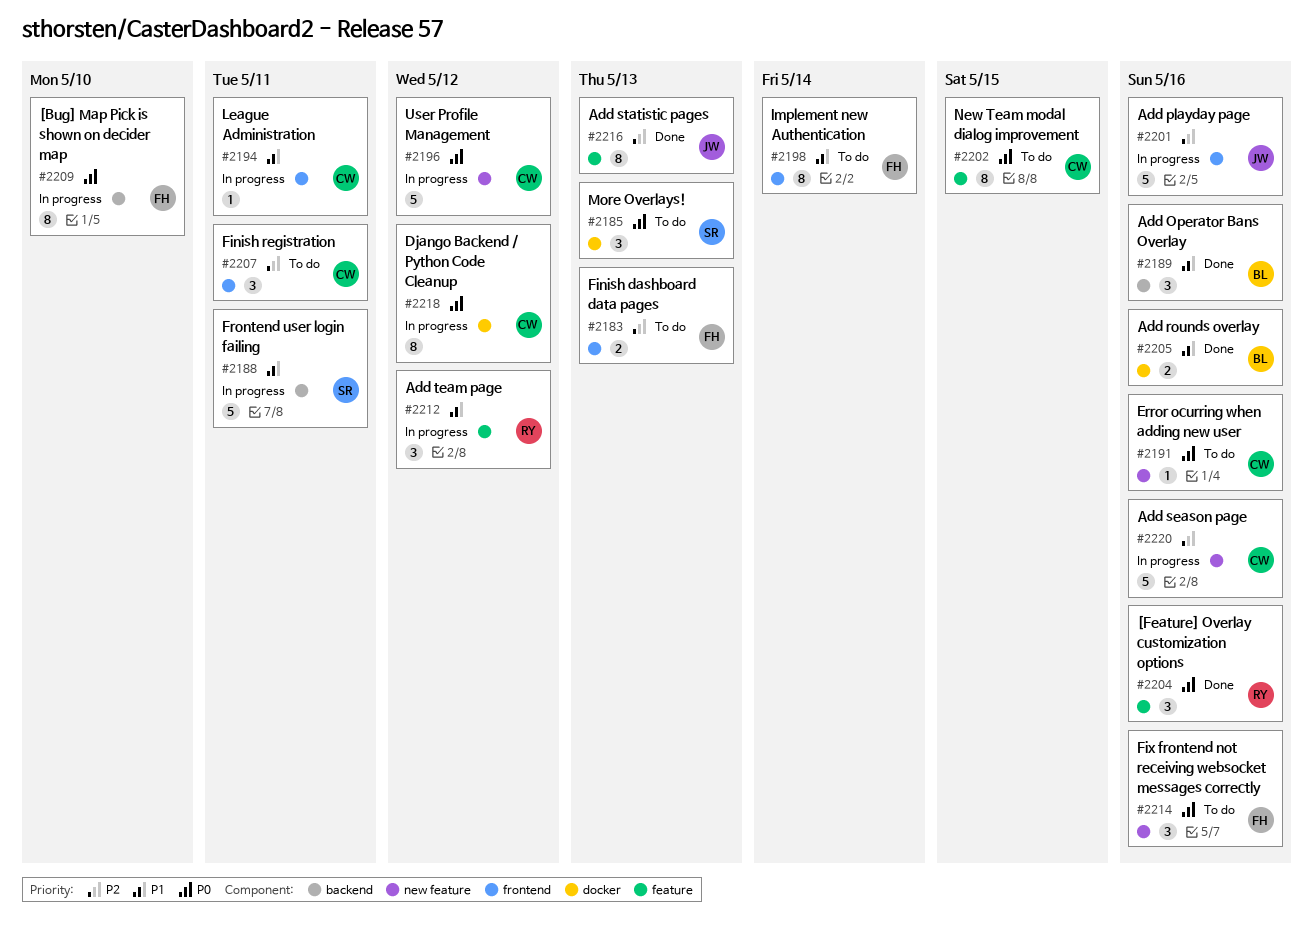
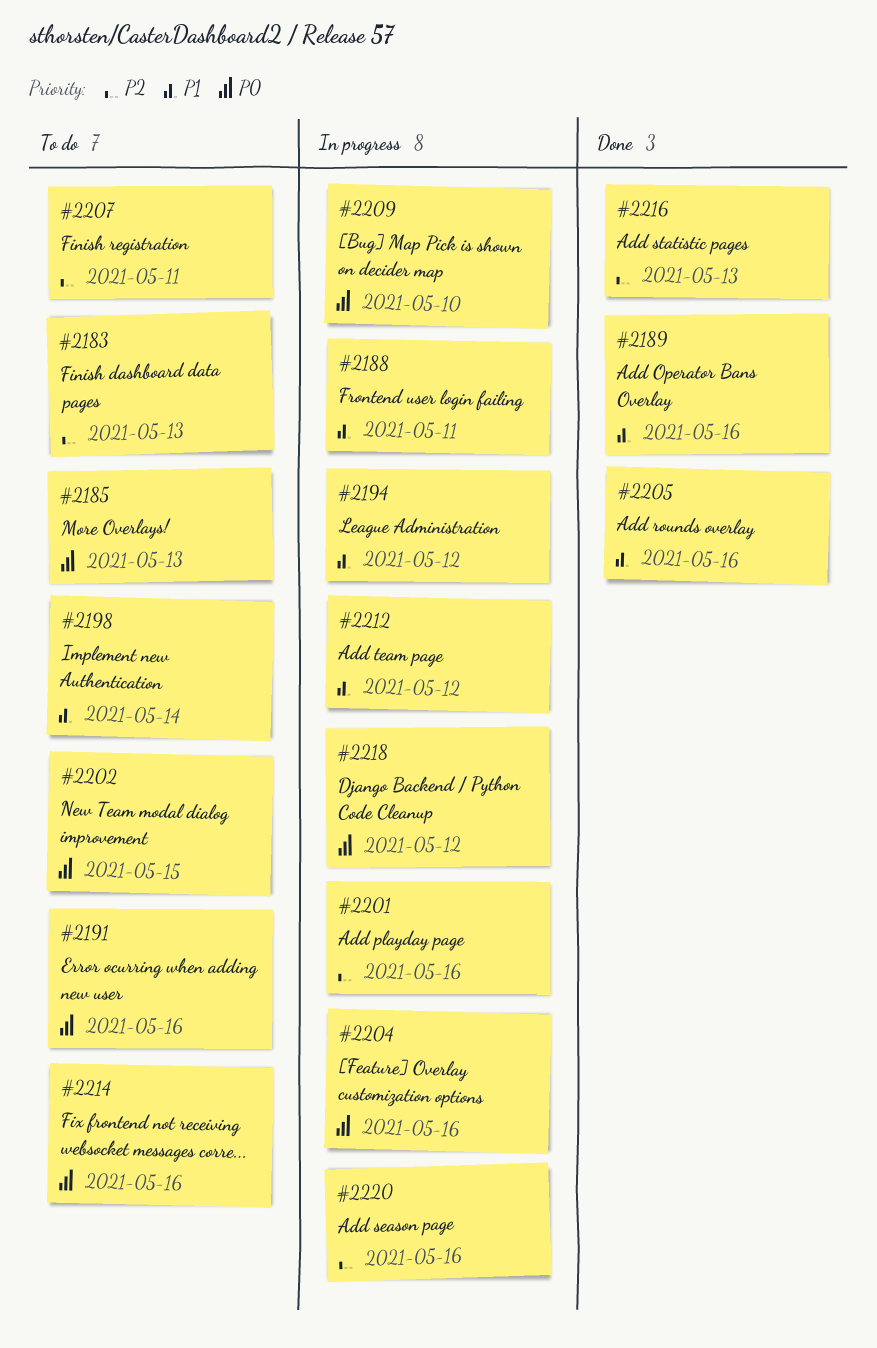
#2194, due: May 11 -> May 12
#2196: present -> none
#2204, status: Done -> In progress

